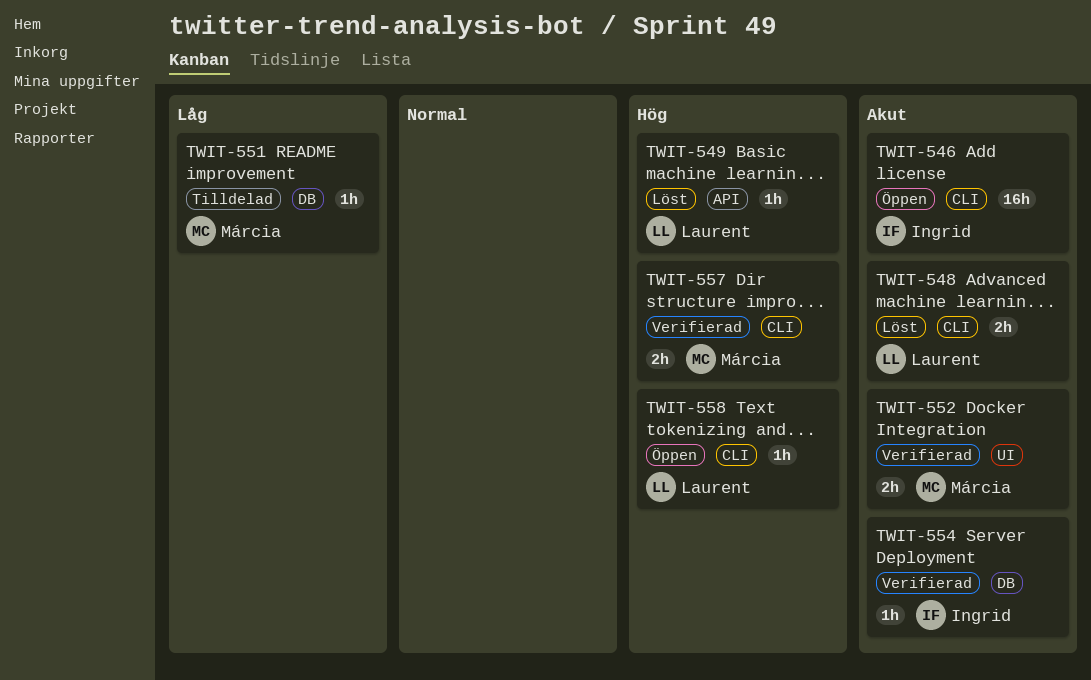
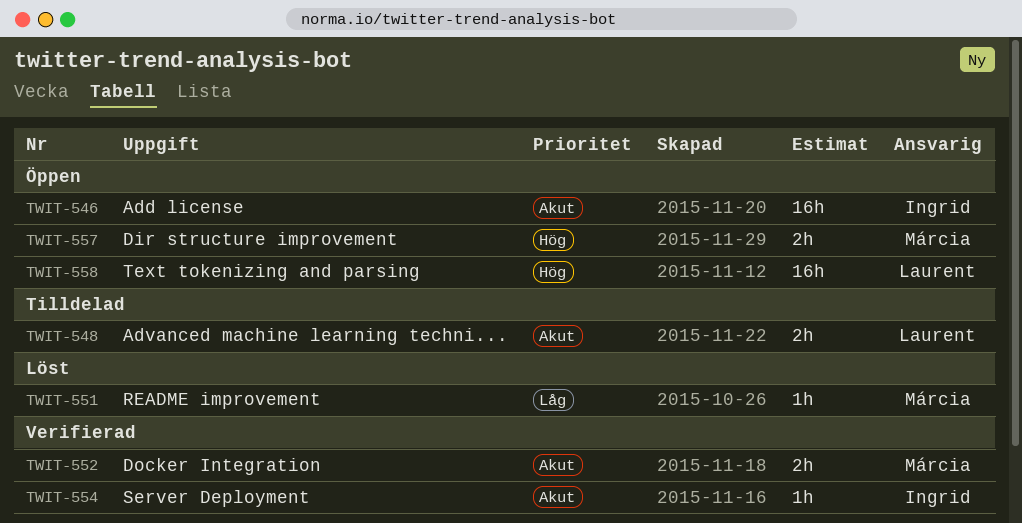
TWIT-548, status: Löst -> Tilldelad
TWIT-549: present -> none
TWIT-551, status: Tilldelad -> Löst
TWIT-557, status: Verifierad -> Öppen
TWIT-558, estimate: 1h -> 16h

